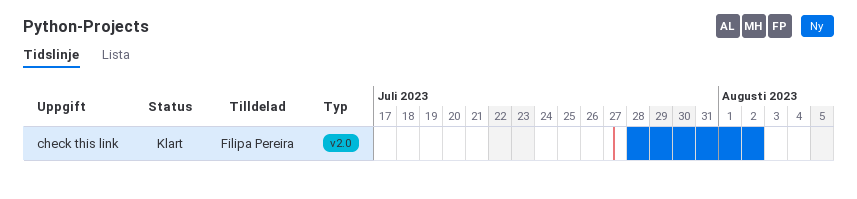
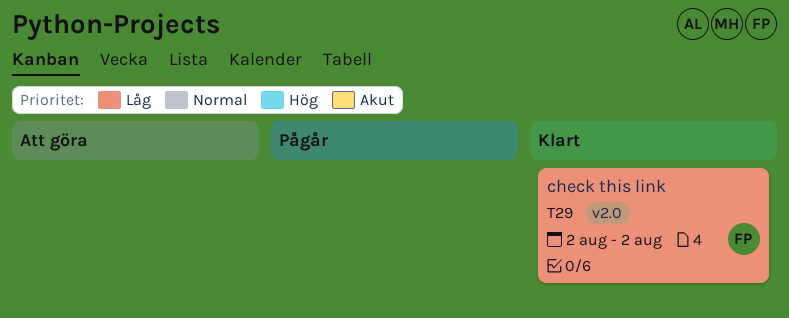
check this link, start: Jul 28 -> Aug 2

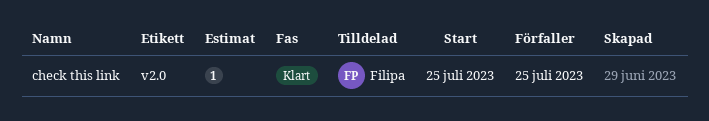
check this link, start: Aug 2 -> Jul 25
check this link, due: Aug 2 -> Jul 25

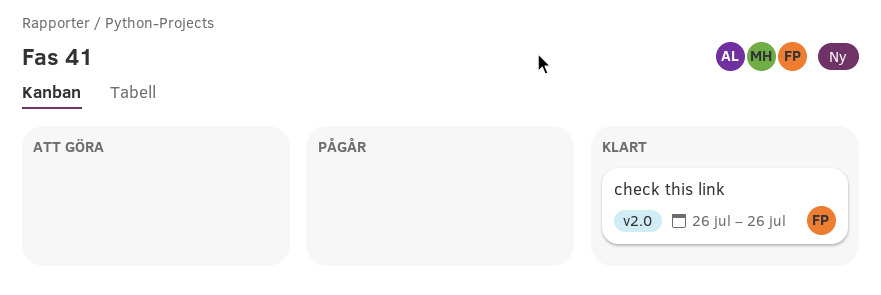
check this link, start: Jul 25 -> Jul 26
check this link, due: Jul 25 -> Jul 26

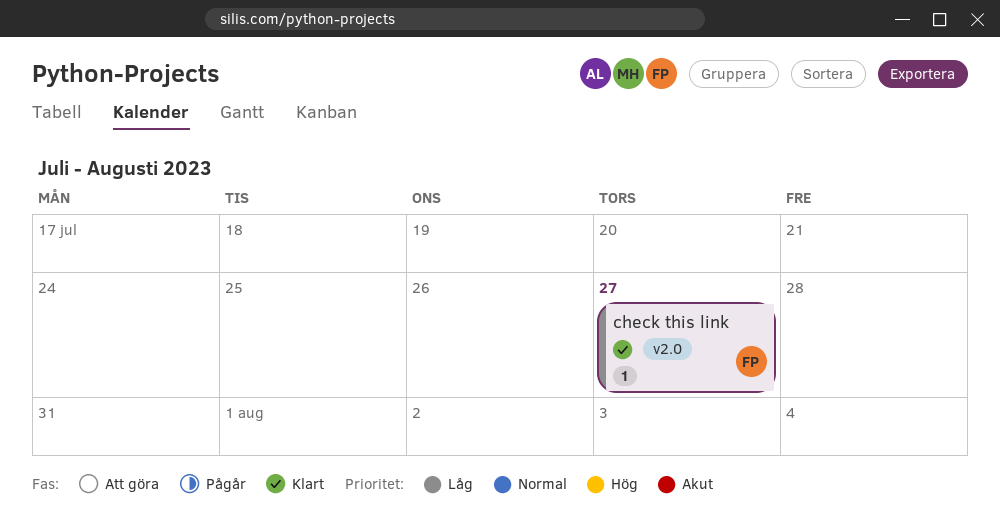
check this link, due: Jul 26 -> Jul 27

